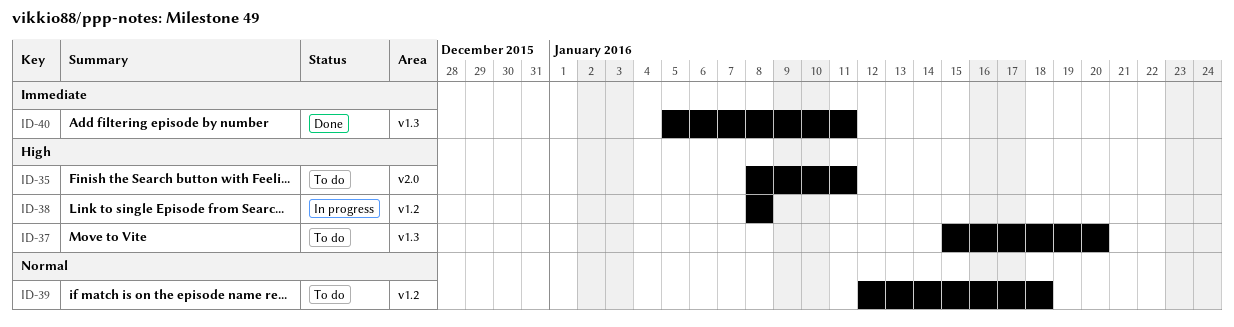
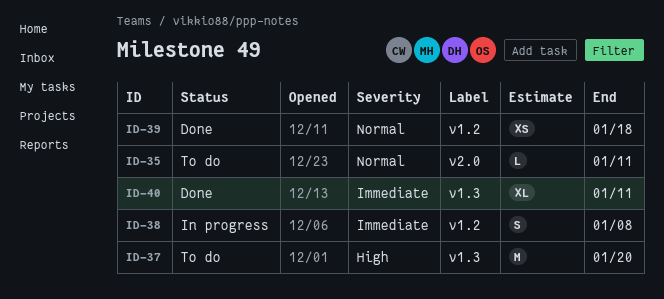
ID-35, priority: High -> Normal
ID-38, priority: High -> Immediate
ID-39, status: To do -> Done

